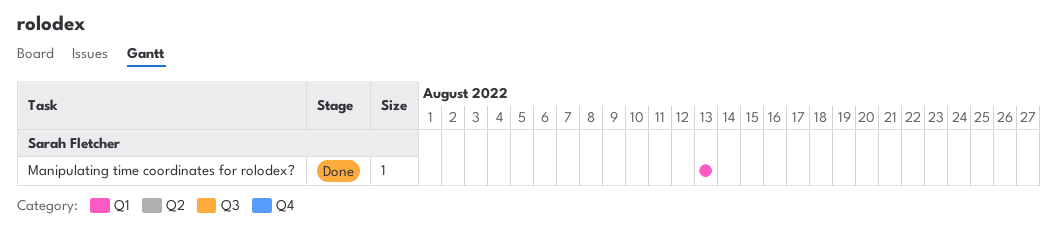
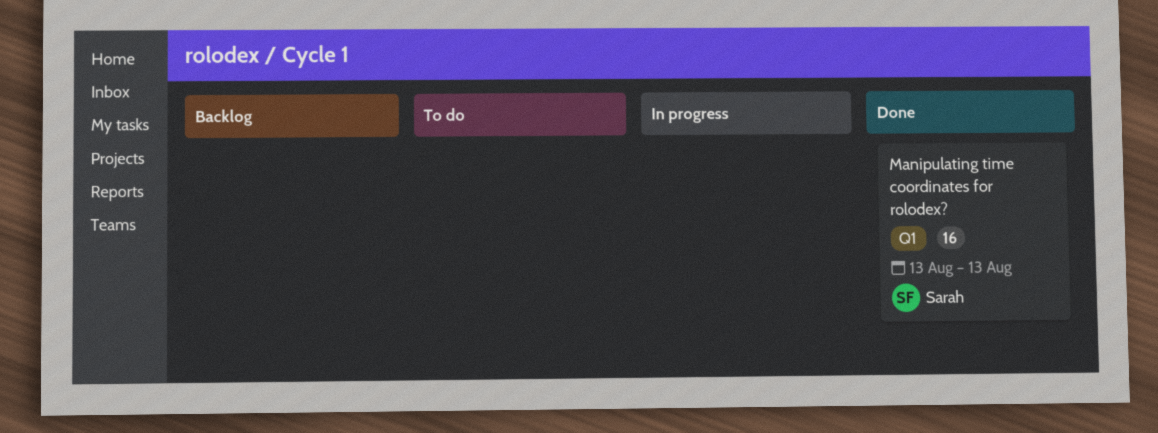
Manipulating time coordinates for rolodex?, estimate: 1 -> 16

